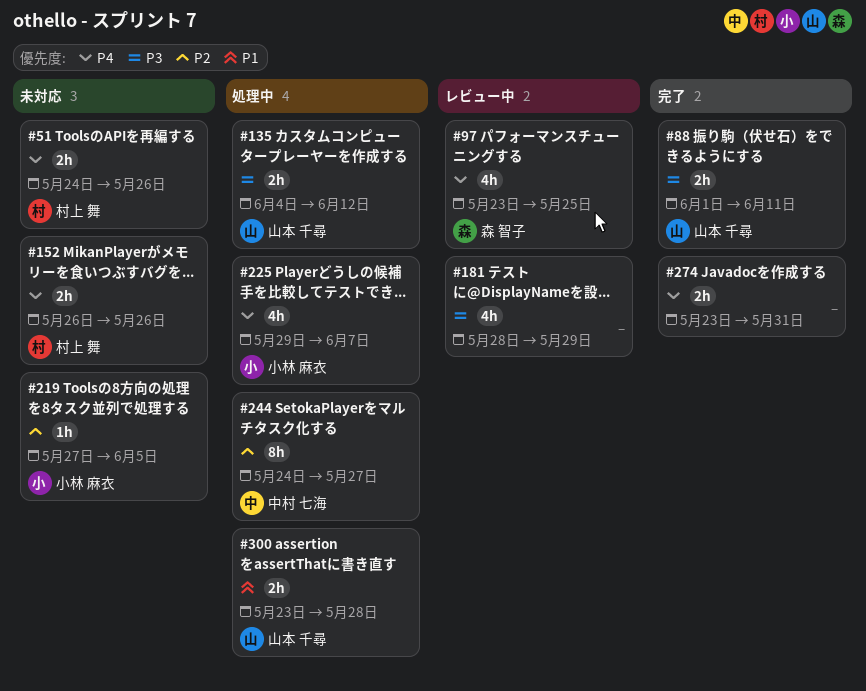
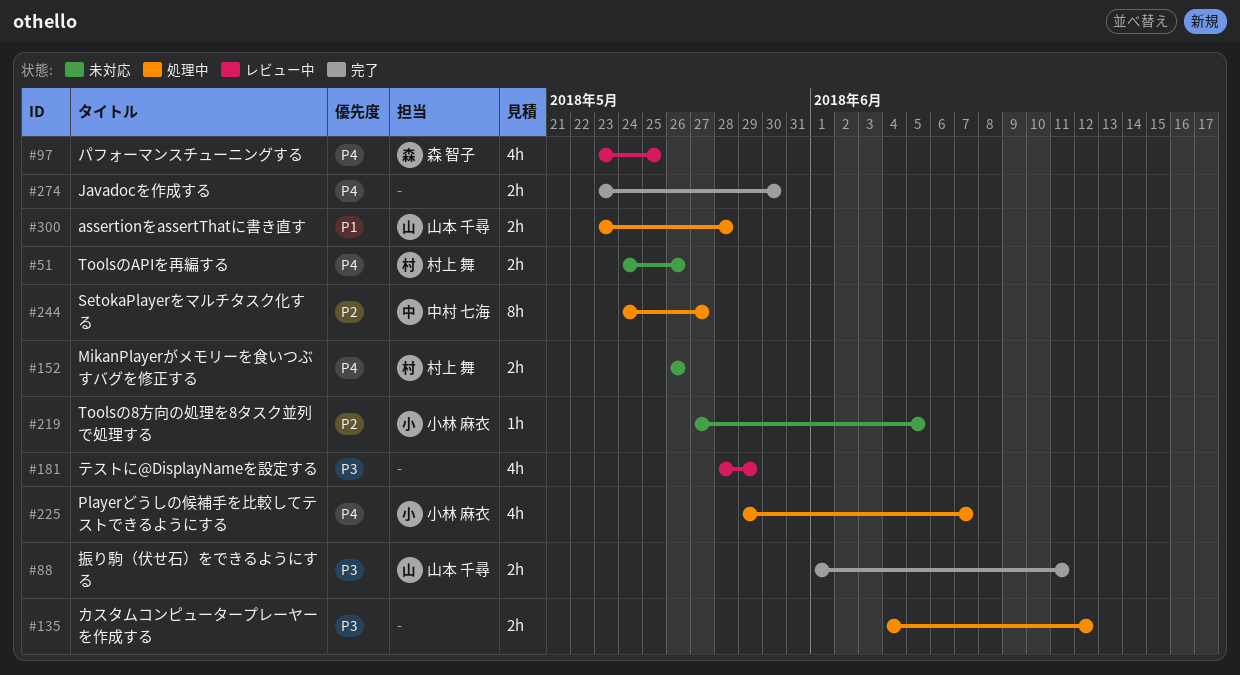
#135, owner: 山本 千尋 -> none
#274, due: May 31 -> May 30

